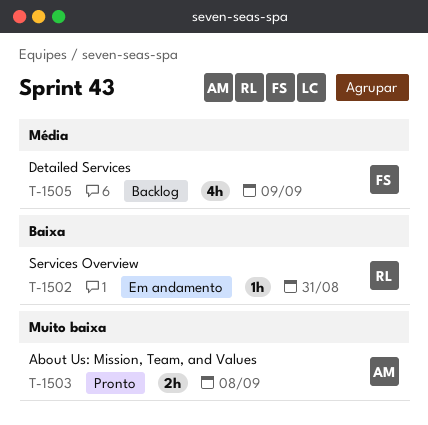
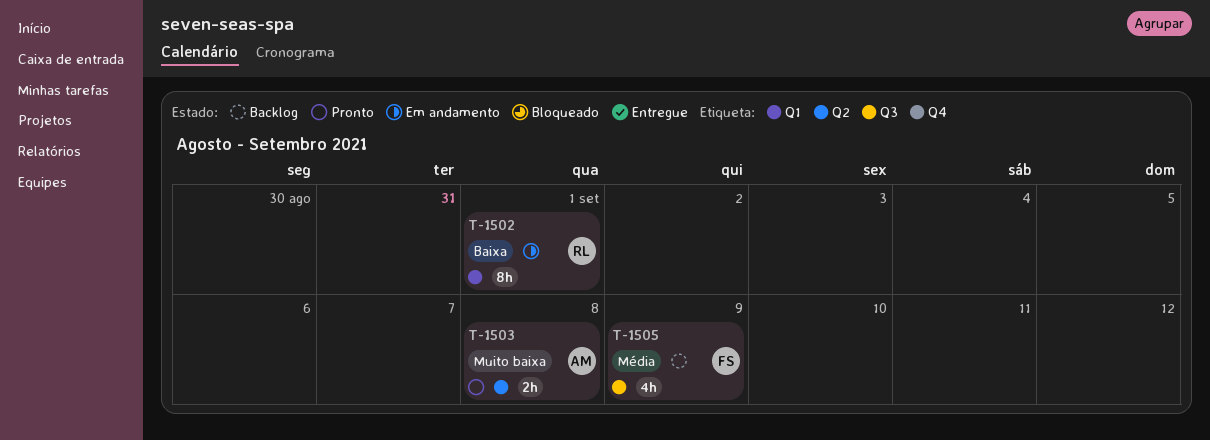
T-1502, estimate: 1h -> 8h
T-1502, due: Aug 31 -> Sep 1

